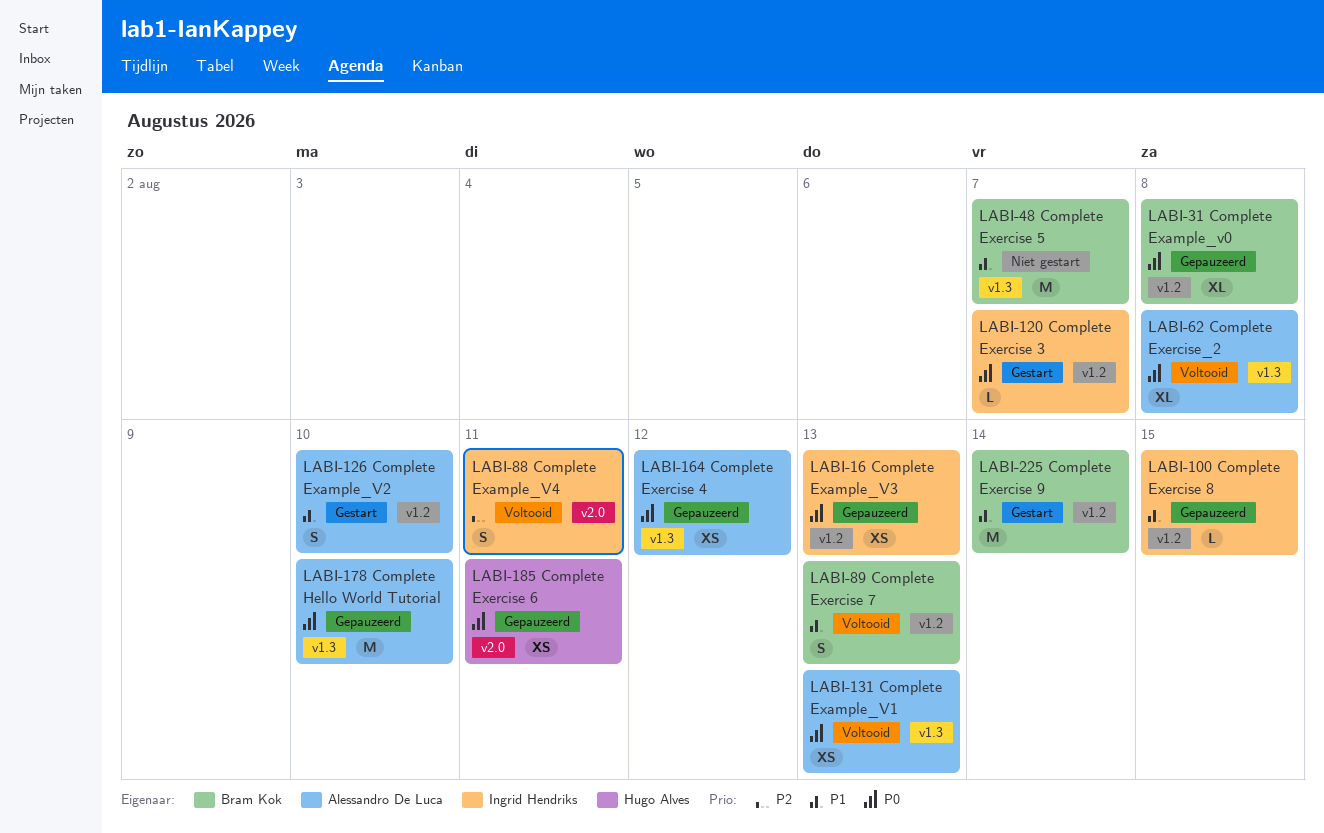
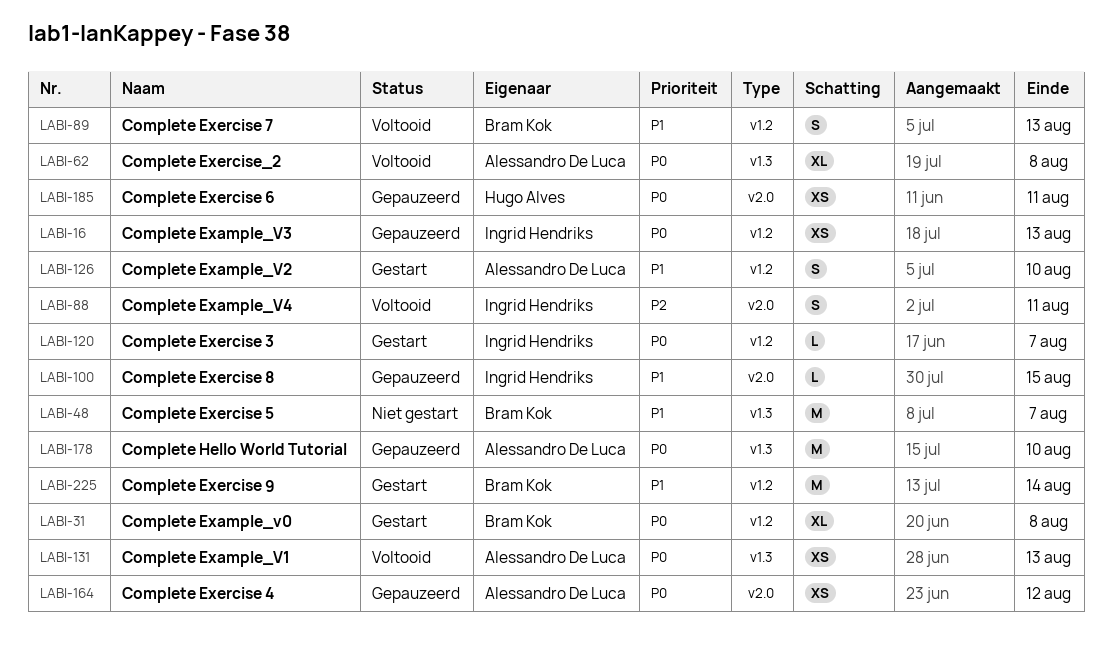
LABI-31, status: Gepauzeerd -> Gestart
LABI-100, label: v1.2 -> v2.0
LABI-164, label: v1.3 -> v2.0

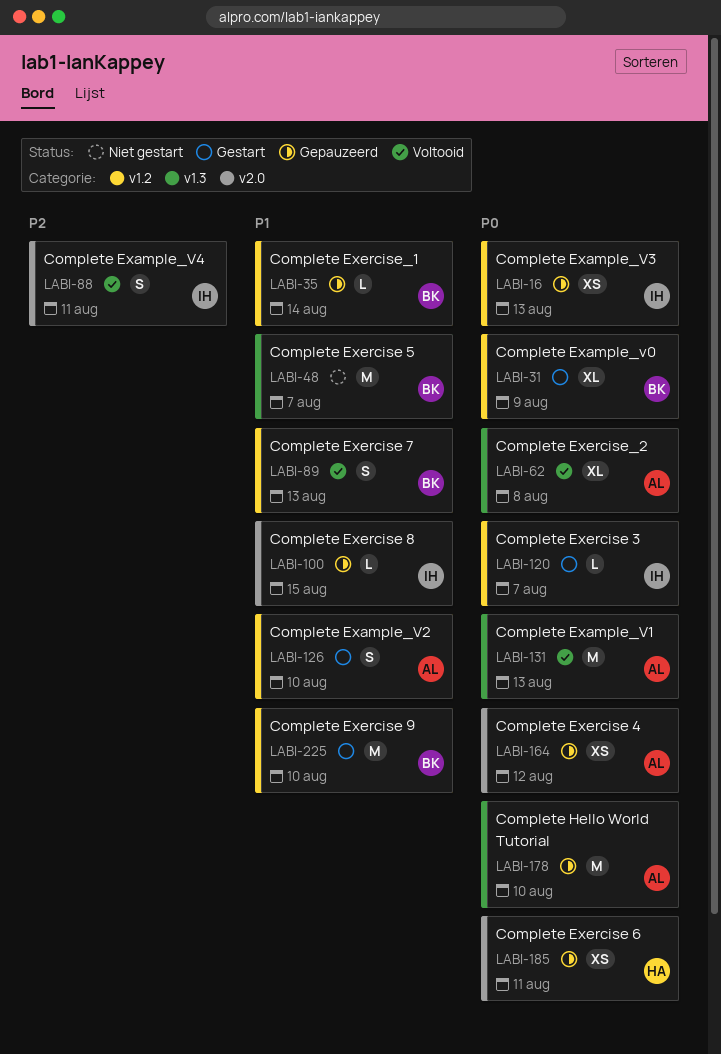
LABI-31, due: Aug 8 -> Aug 9
LABI-35: none -> present
LABI-131, estimate: XS -> M
LABI-225, due: Aug 14 -> Aug 10

